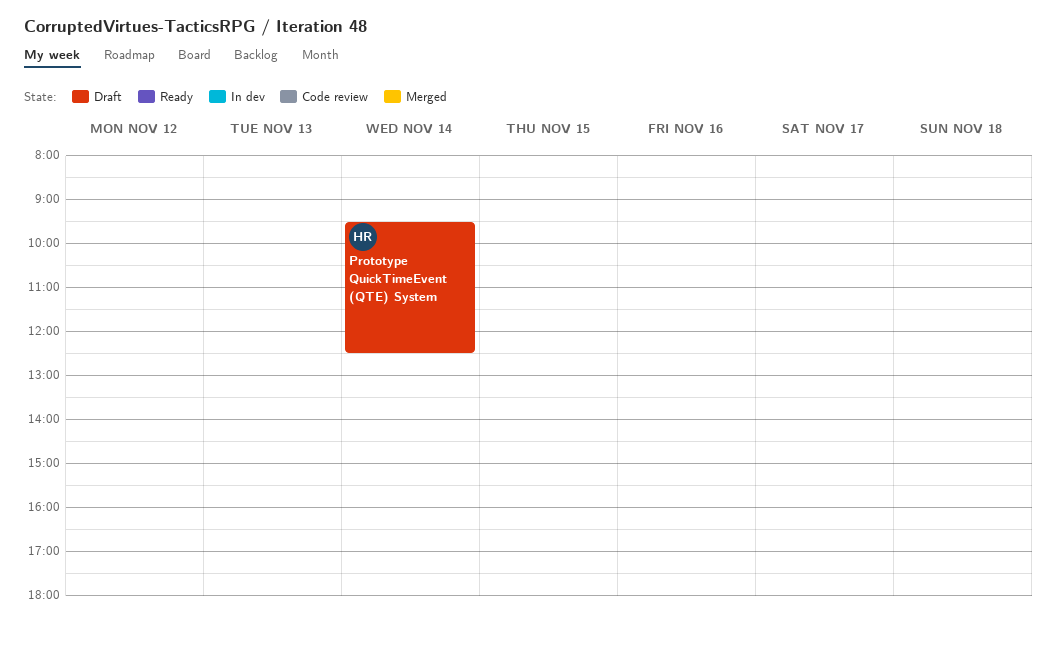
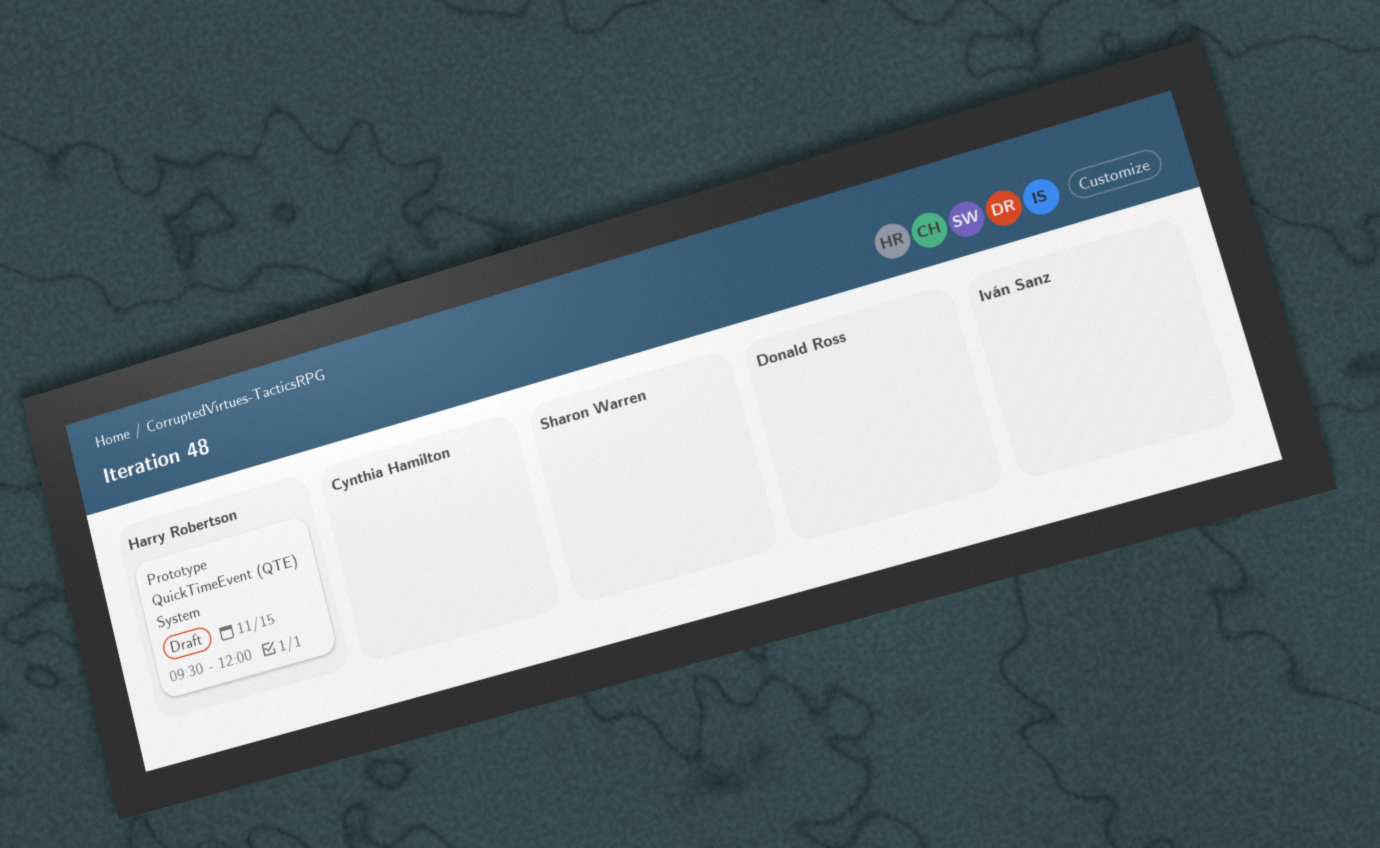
Prototype QuickTimeEvent (QTE) System, day: Nov 14 -> Nov 15
Prototype QuickTimeEvent (QTE) System, ends: 12:30 -> 12:00

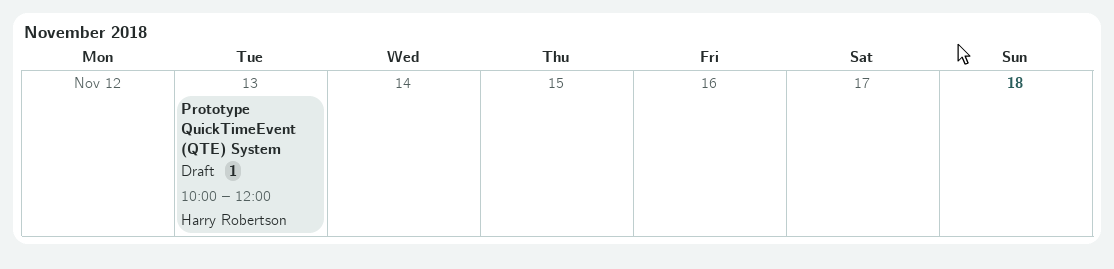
Prototype QuickTimeEvent (QTE) System, day: Nov 15 -> Nov 13
Prototype QuickTimeEvent (QTE) System, begins: 09:30 -> 10:00

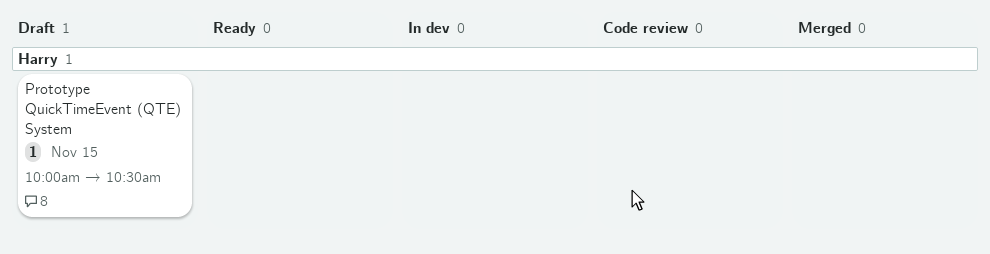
Prototype QuickTimeEvent (QTE) System, day: Nov 13 -> Nov 15
Prototype QuickTimeEvent (QTE) System, ends: 12:00 -> 10:30

